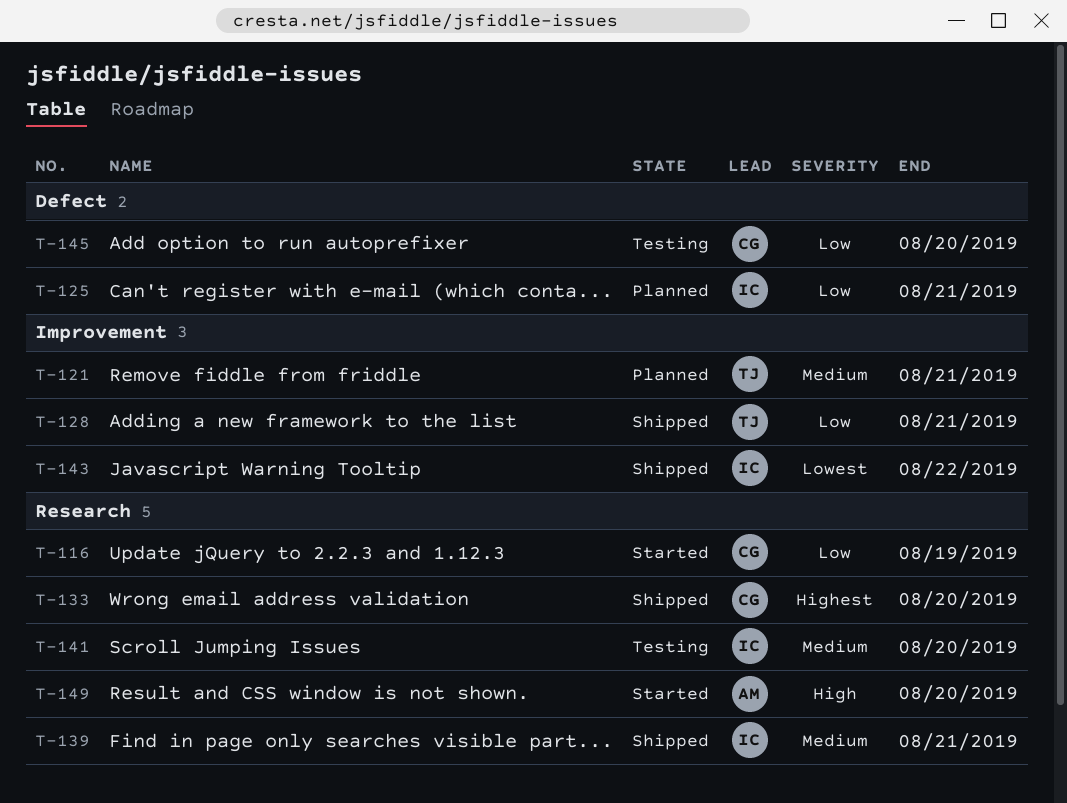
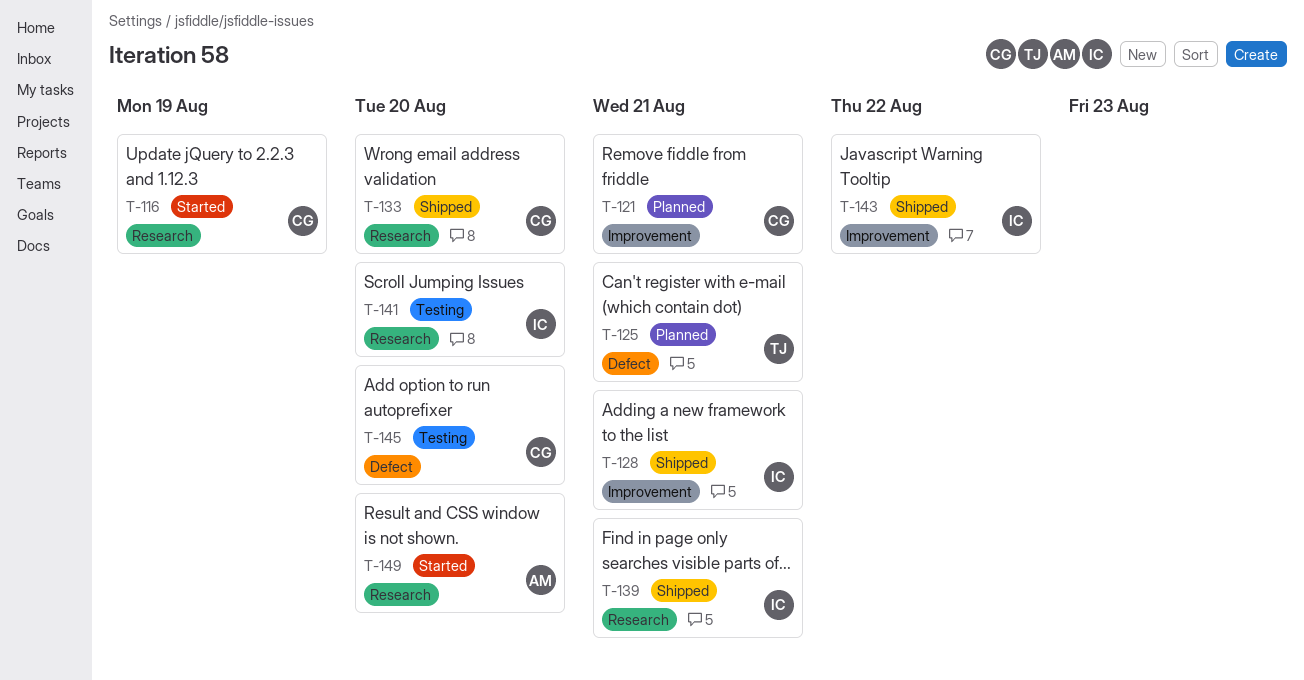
T-121, owner: TJ -> CG
T-125, owner: IC -> TJ
T-128, owner: TJ -> IC

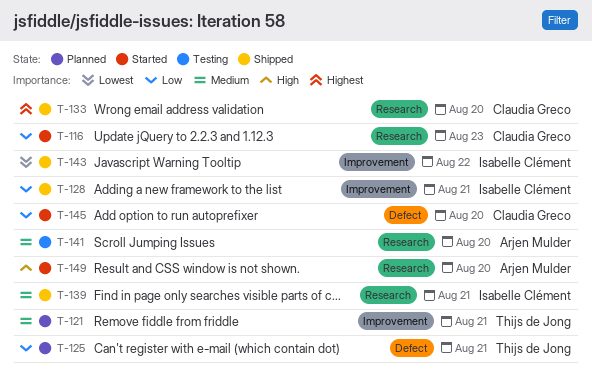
T-116, due: Aug 19 -> Aug 23
T-121, owner: Claudia Greco -> Thijs de Jong
T-141, owner: Isabelle Clément -> Arjen Mulder
T-145, status: Testing -> Started

